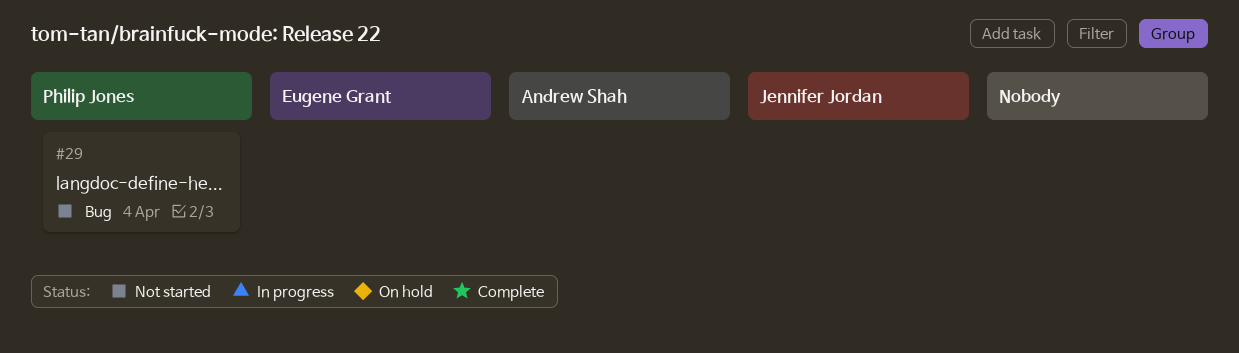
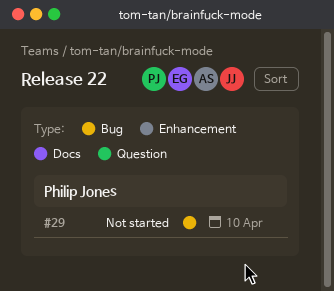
#29, due: Apr 4 -> Apr 10

